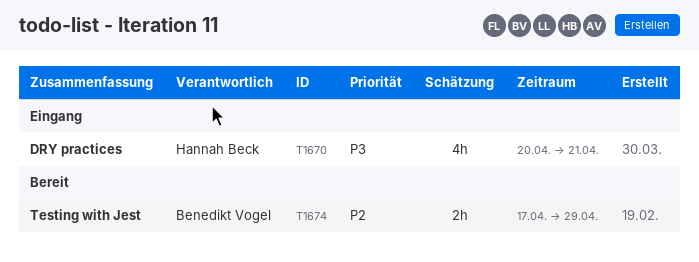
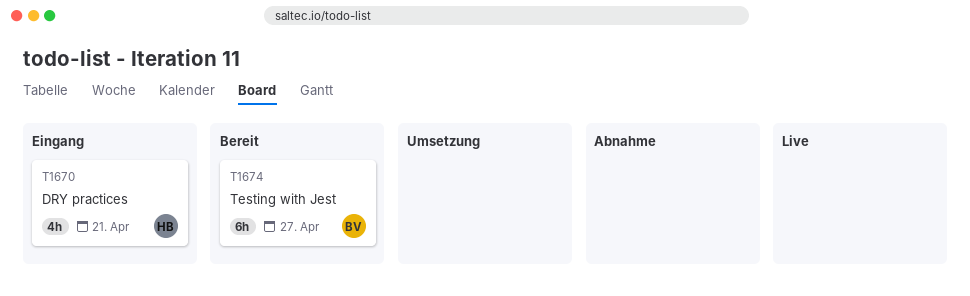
T1674, estimate: 2h -> 6h
T1674, due: Apr 29 -> Apr 27

